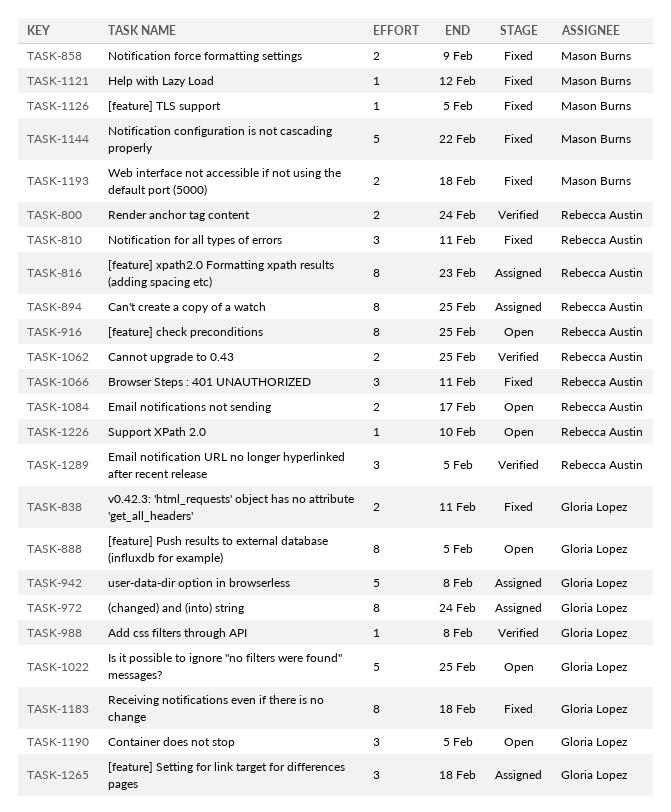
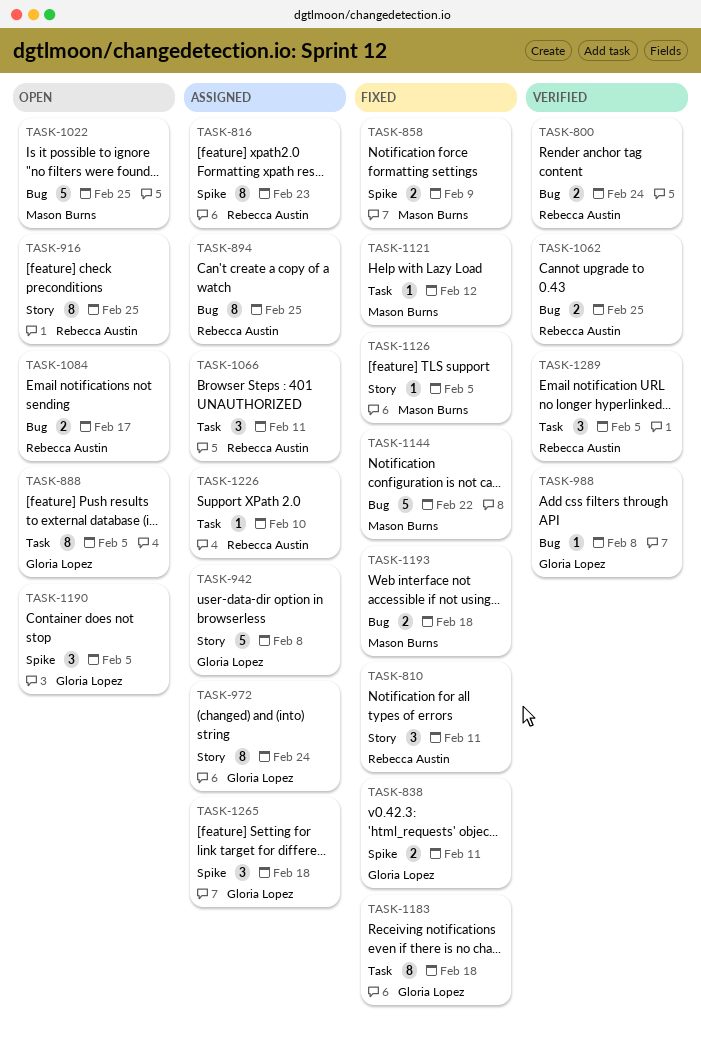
TASK-1022, owner: Gloria Lopez -> Mason Burns
TASK-1066, status: Fixed -> Assigned
TASK-1226, status: Open -> Assigned

